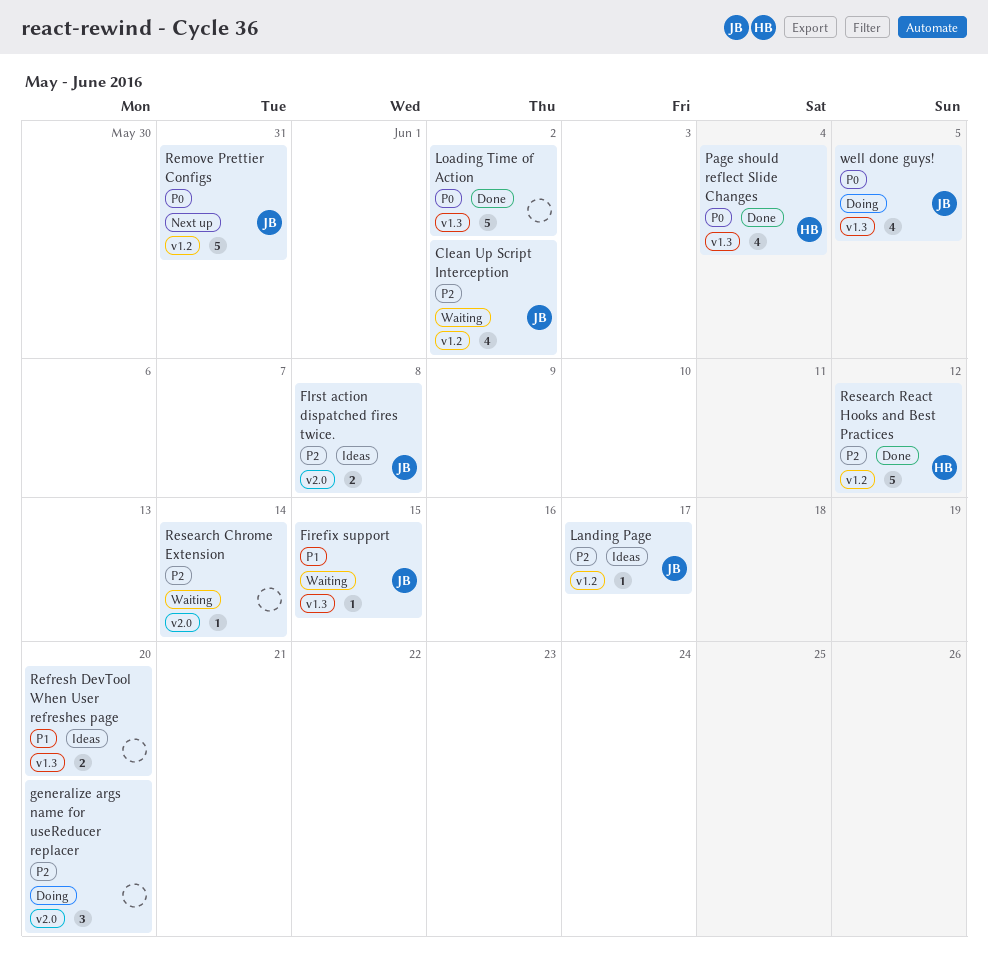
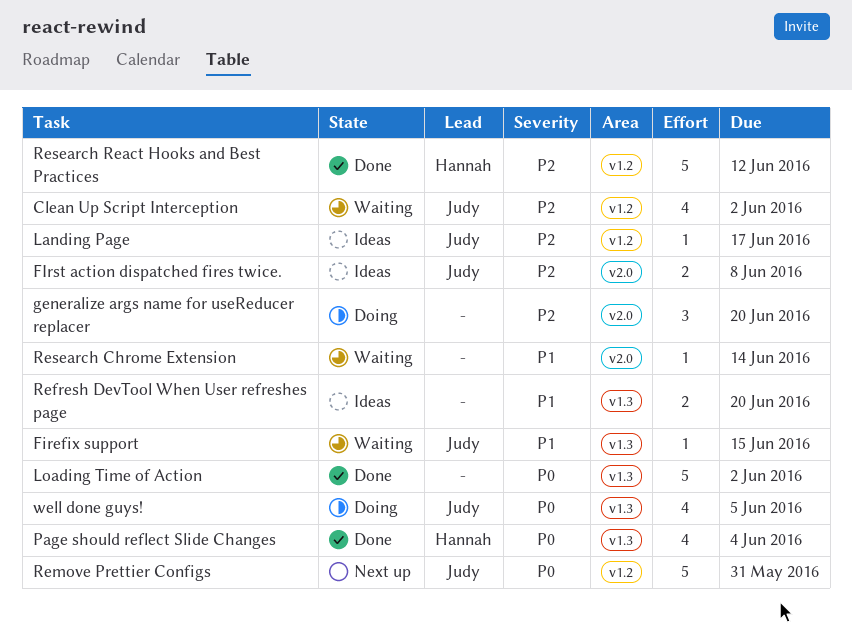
Research Chrome Extension, priority: P2 -> P1

